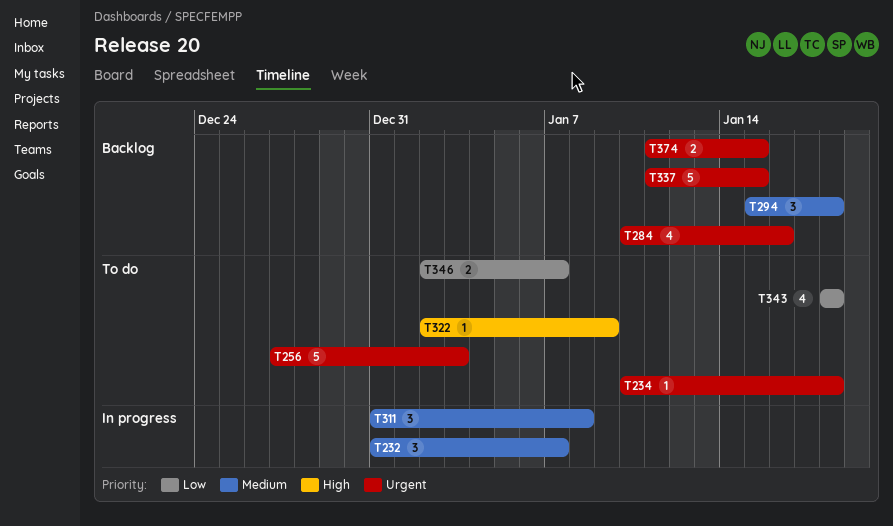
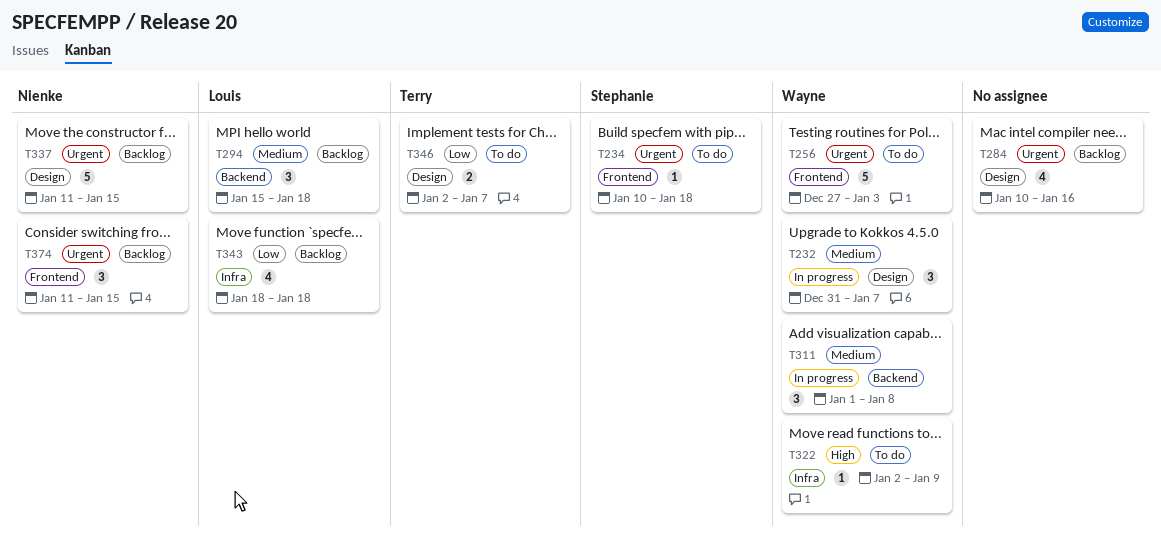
T311, start: Dec 31 -> Jan 1
T343, status: To do -> Backlog
T374, estimate: 2 -> 3

